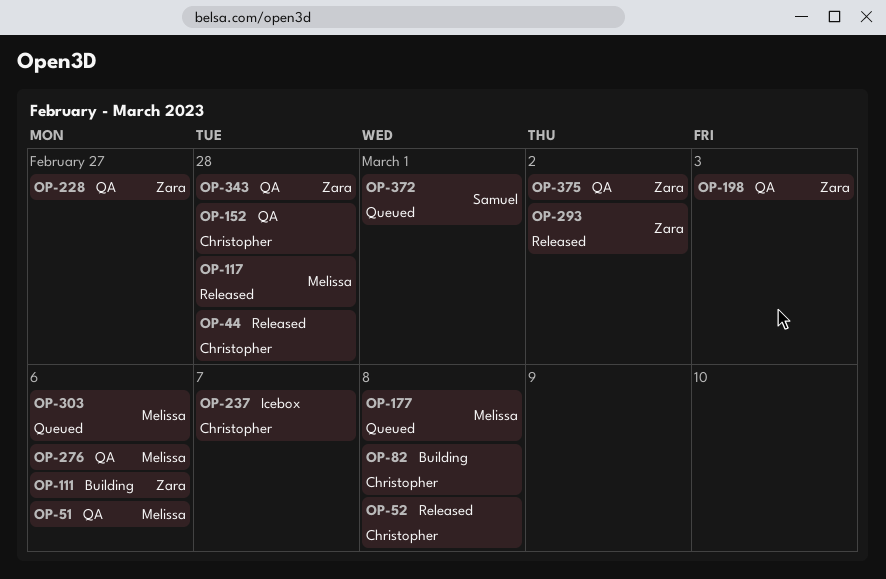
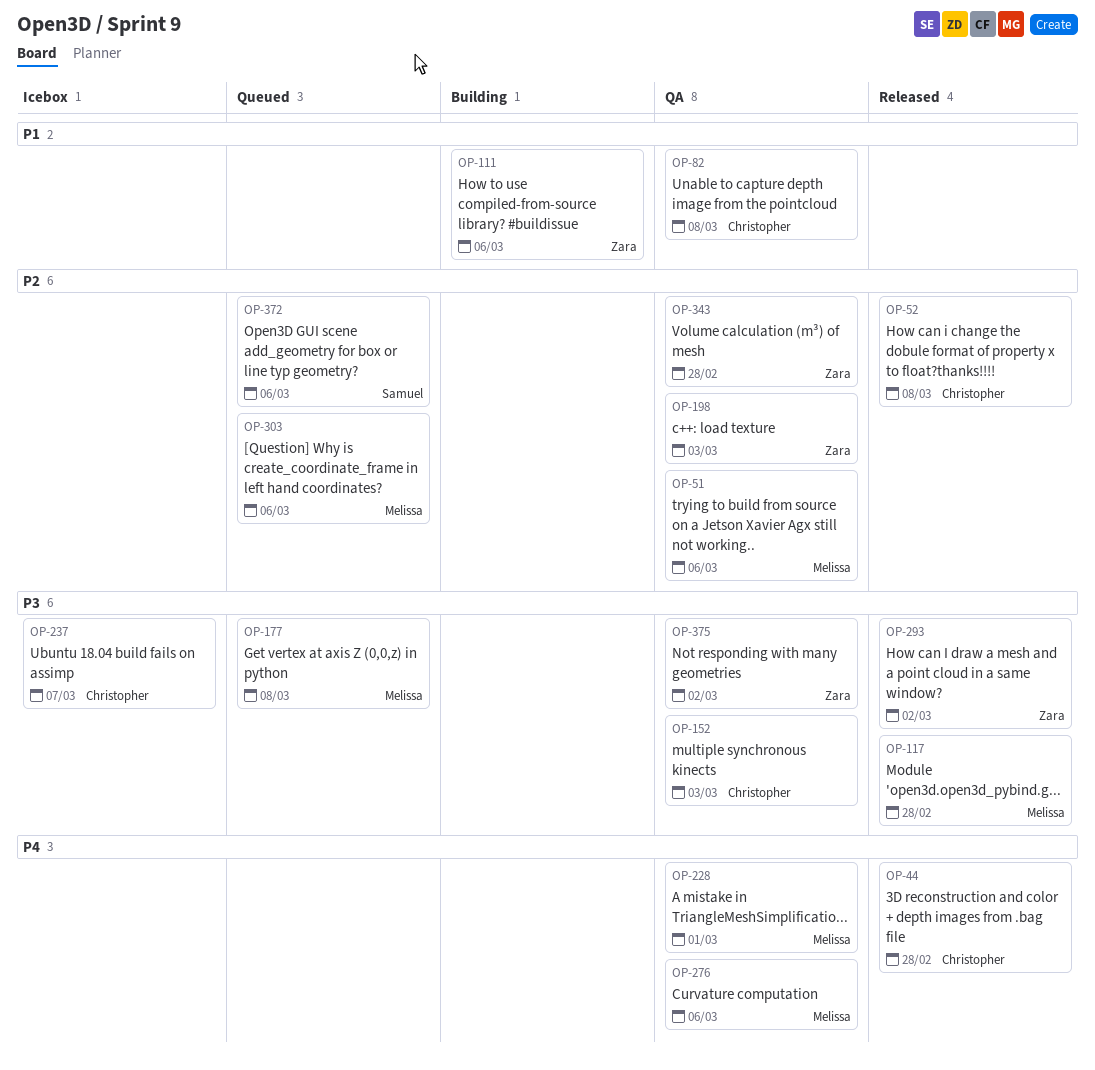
OP-82, status: Building -> QA
OP-152, due: Feb 28 -> Mar 3
OP-228, owner: Zara -> Melissa
OP-228, due: Feb 27 -> Mar 1
OP-372, due: Mar 1 -> Mar 6

